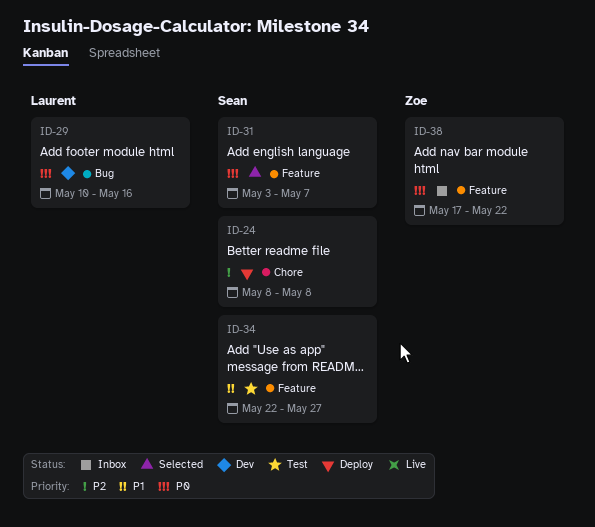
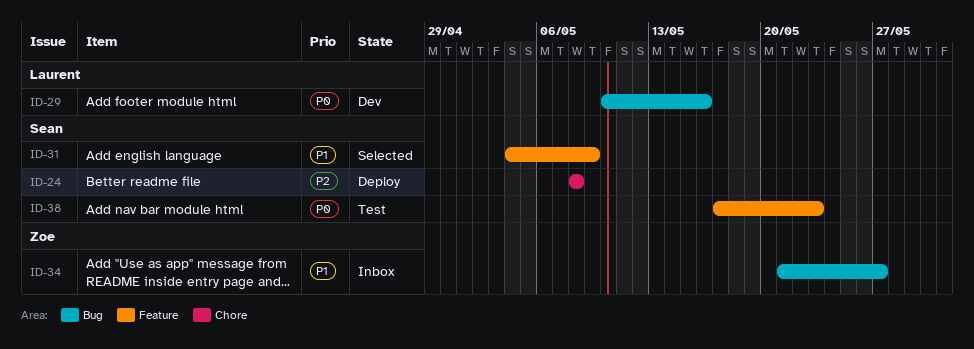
ID-31, priority: P0 -> P1
ID-31, start: May 3 -> May 4
ID-31, due: May 7 -> May 9
ID-34, status: Test -> Inbox
ID-34, owner: Sean -> Zoe
ID-34, label: Feature -> Bug
ID-34, start: May 22 -> May 21
ID-38, status: Inbox -> Test
ID-38, owner: Zoe -> Sean
ID-38, due: May 22 -> May 23

